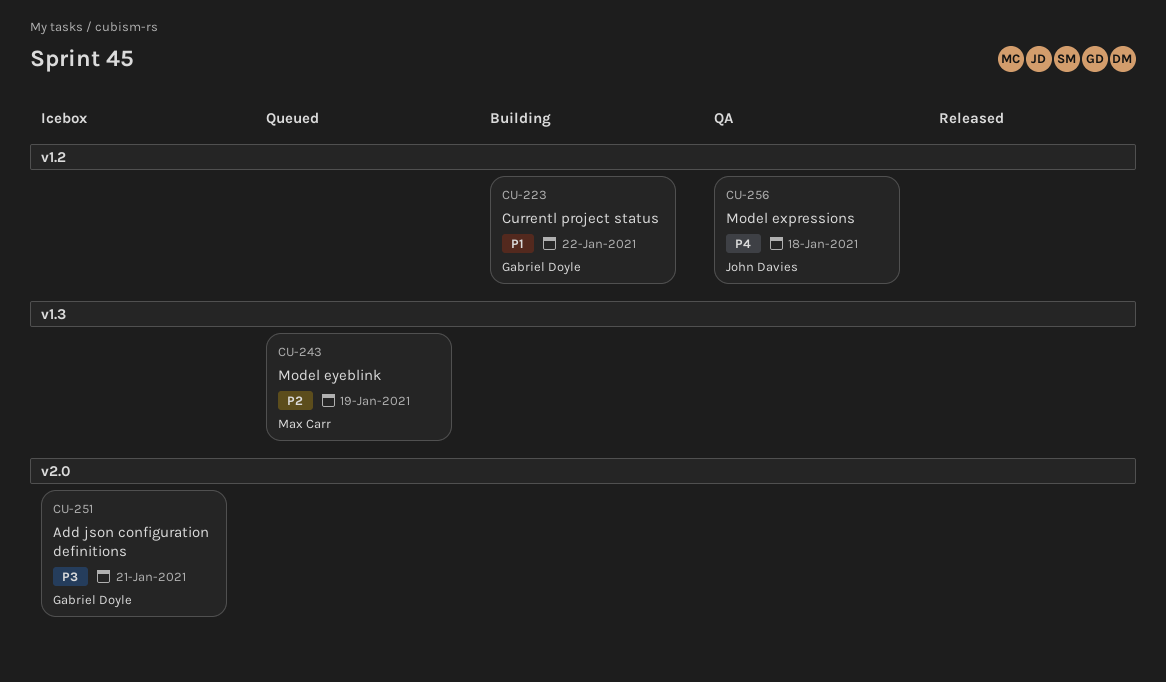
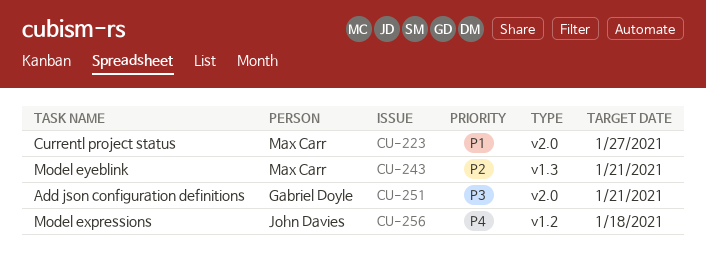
CU-223, owner: Gabriel Doyle -> Max Carr
CU-223, label: v1.2 -> v2.0
CU-223, due: Jan 22 -> Jan 27
CU-243, due: Jan 19 -> Jan 21

